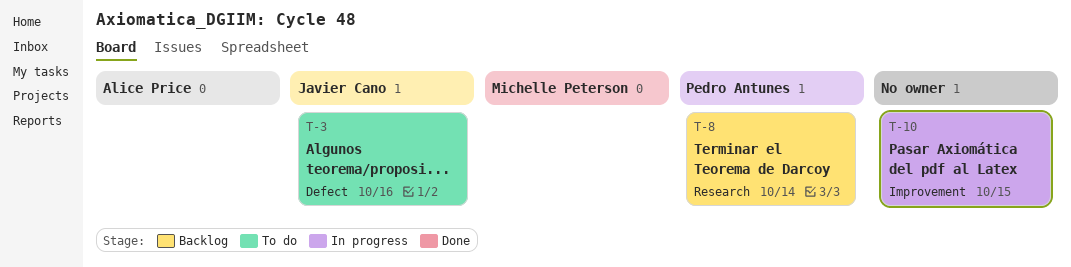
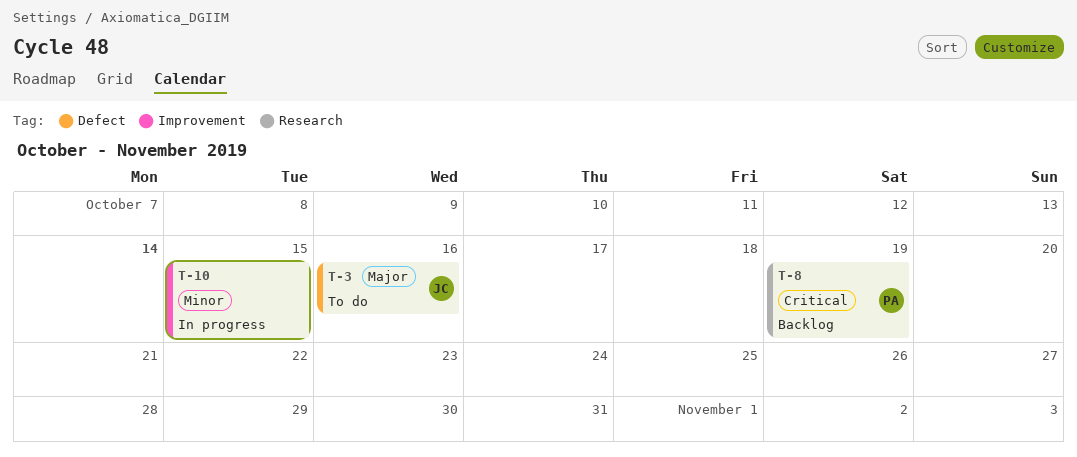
T-8, due: Oct 14 -> Oct 19

